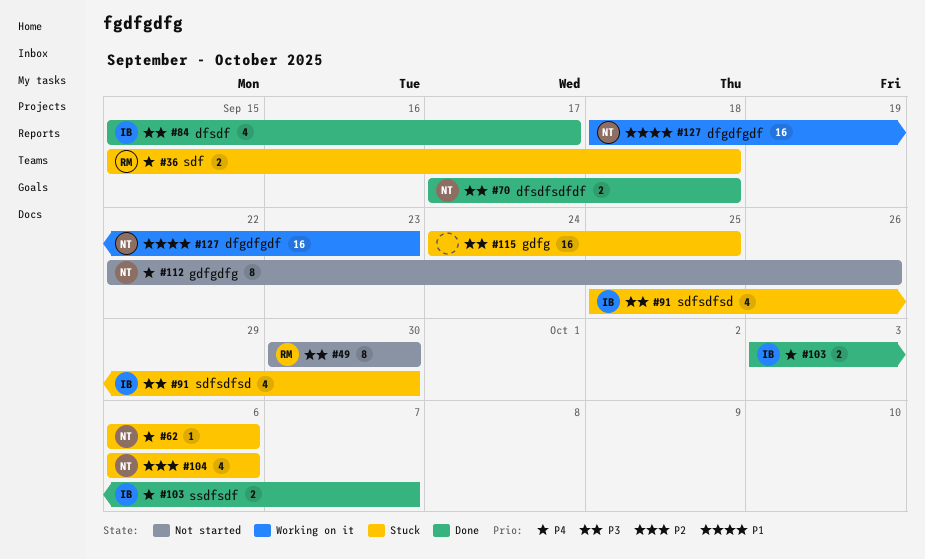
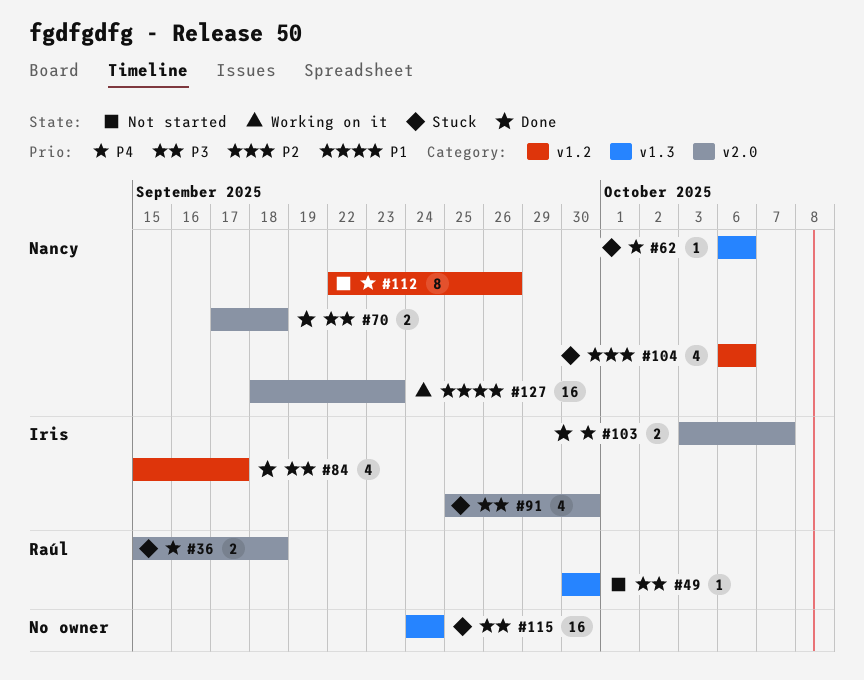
#49, estimate: 8 -> 1
#115, due: Sep 25 -> Sep 24

